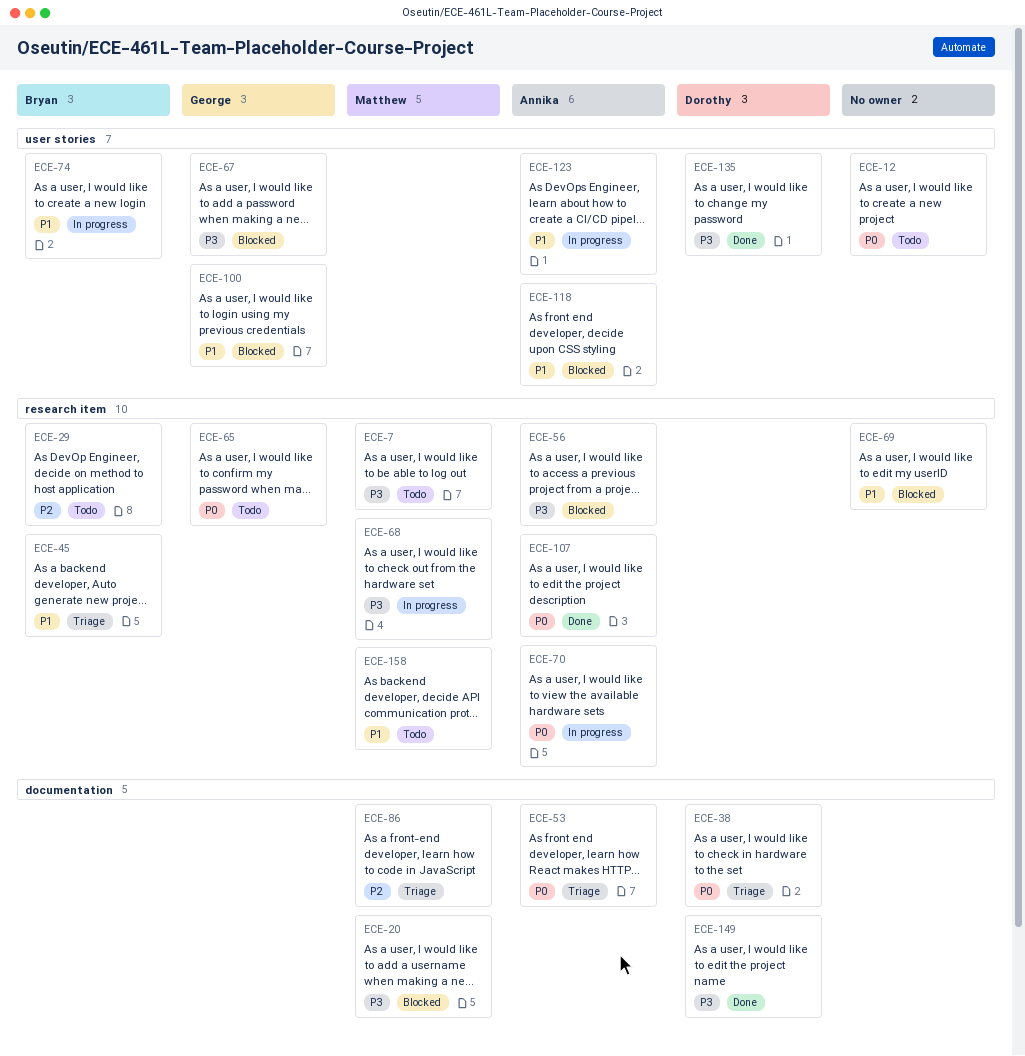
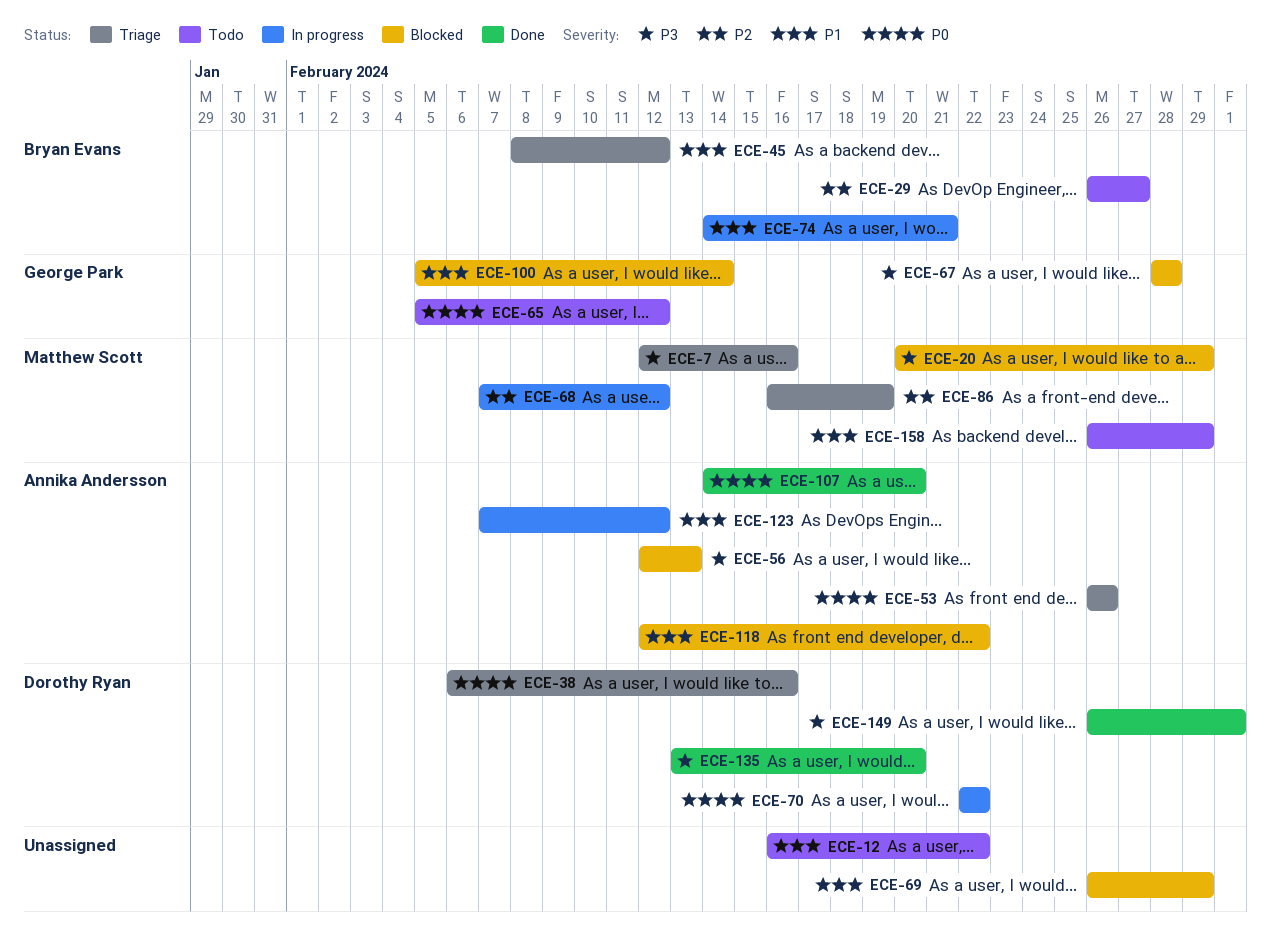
ECE-7, status: Todo -> Triage
ECE-12, priority: P0 -> P1
ECE-68, priority: P3 -> P2
ECE-70, owner: Annika Andersson -> Dorothy Ryan

